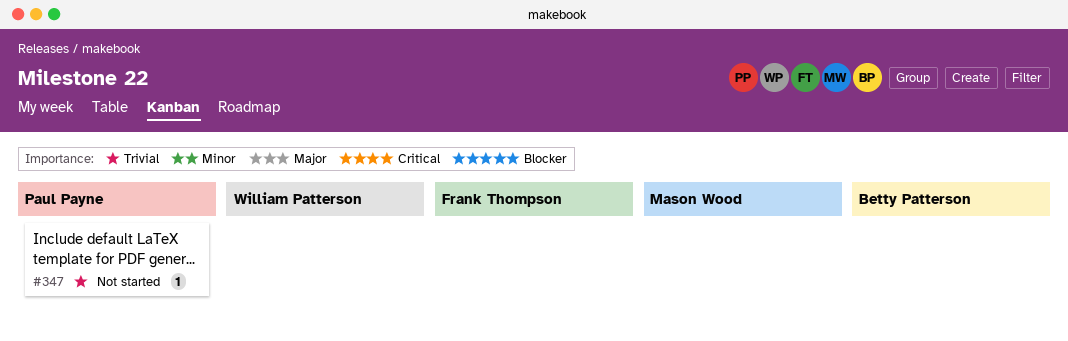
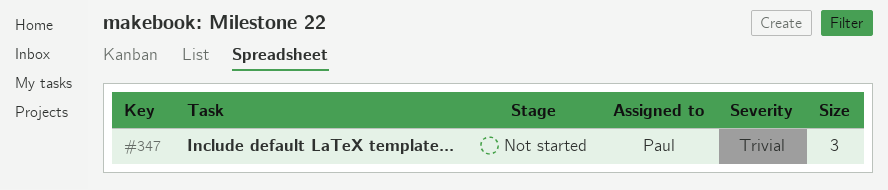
#347, estimate: 1 -> 3

